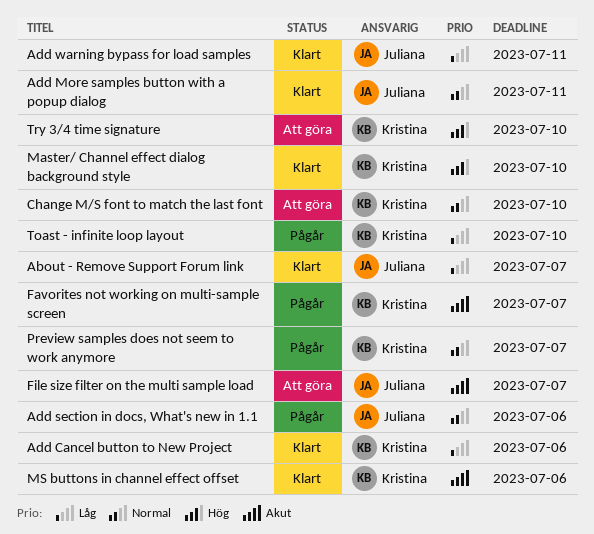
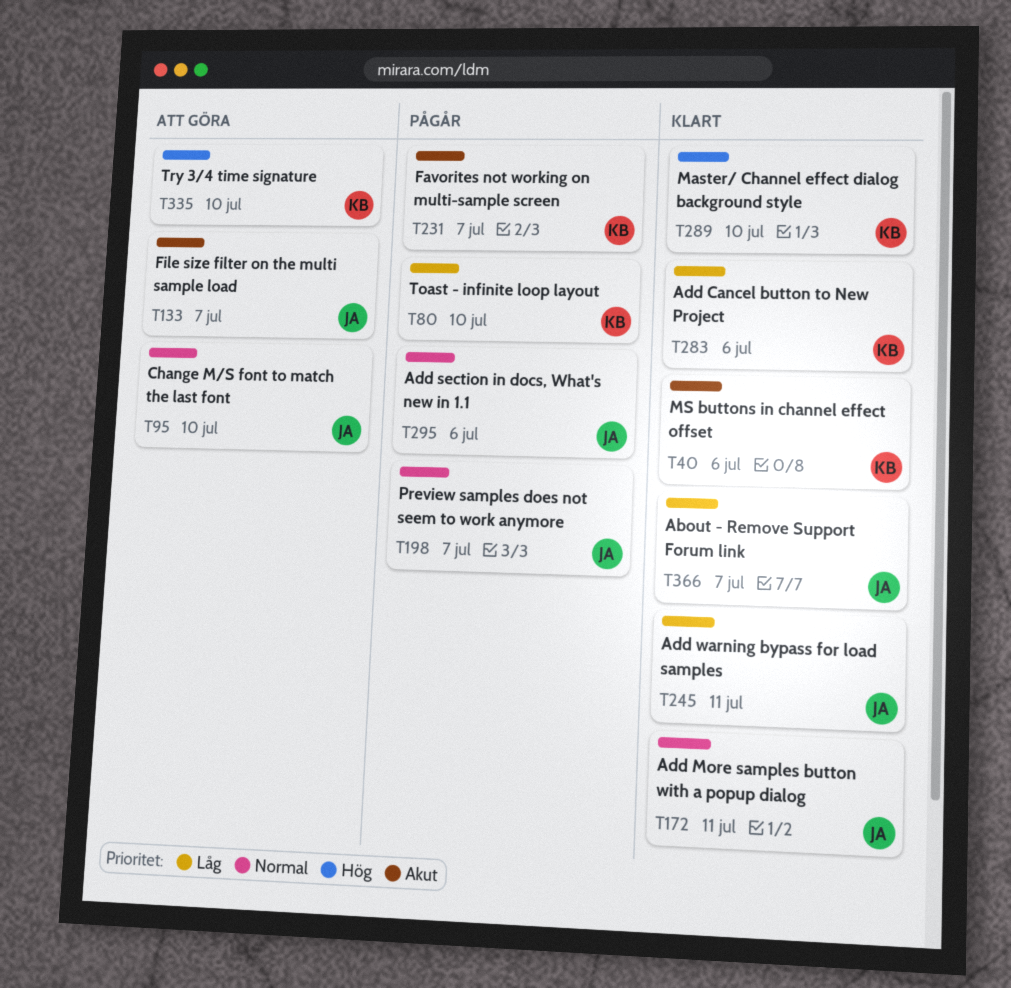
Change M/S font to match the last font, owner: Kristina -> Juliana
Preview samples does not seem to work anymore, owner: Kristina -> Juliana

